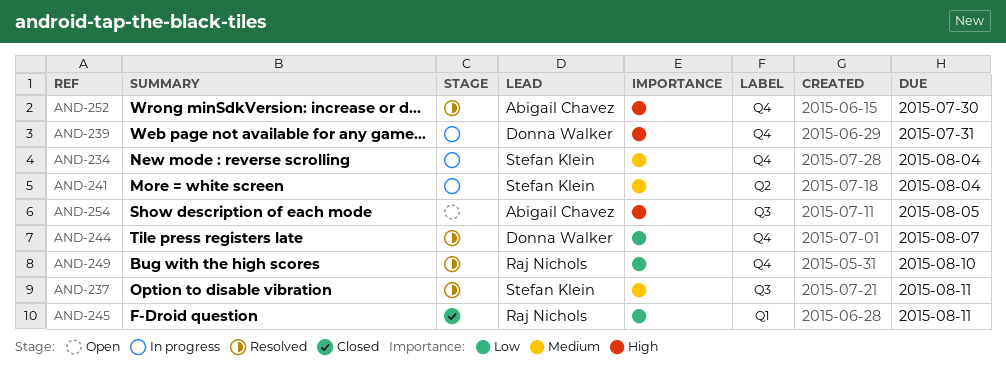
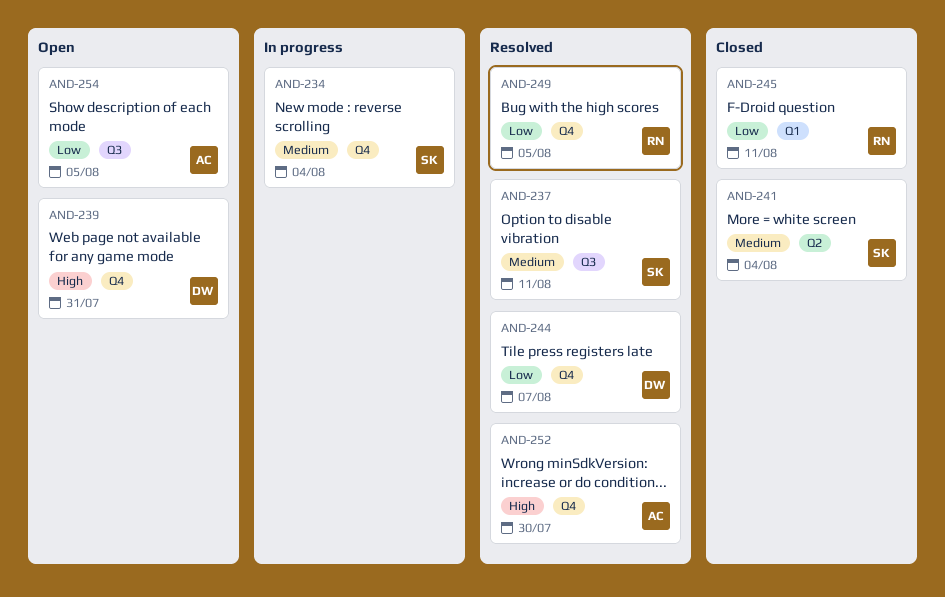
AND-239, status: In progress -> Open
AND-241, status: In progress -> Closed
AND-249, due: Aug 10 -> Aug 5
AND-254, priority: High -> Low

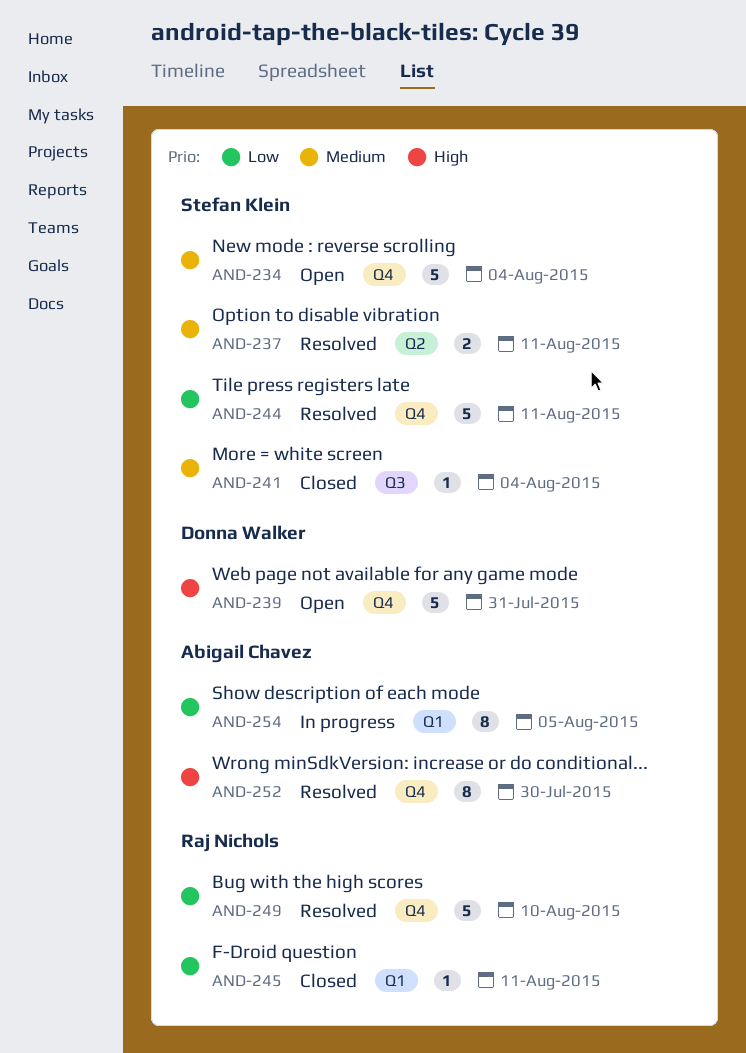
AND-234, status: In progress -> Open
AND-237, label: Q3 -> Q2
AND-241, label: Q2 -> Q3
AND-244, owner: Donna Walker -> Stefan Klein
AND-244, due: Aug 7 -> Aug 11
AND-249, due: Aug 5 -> Aug 10
AND-254, status: Open -> In progress
AND-254, label: Q3 -> Q1

